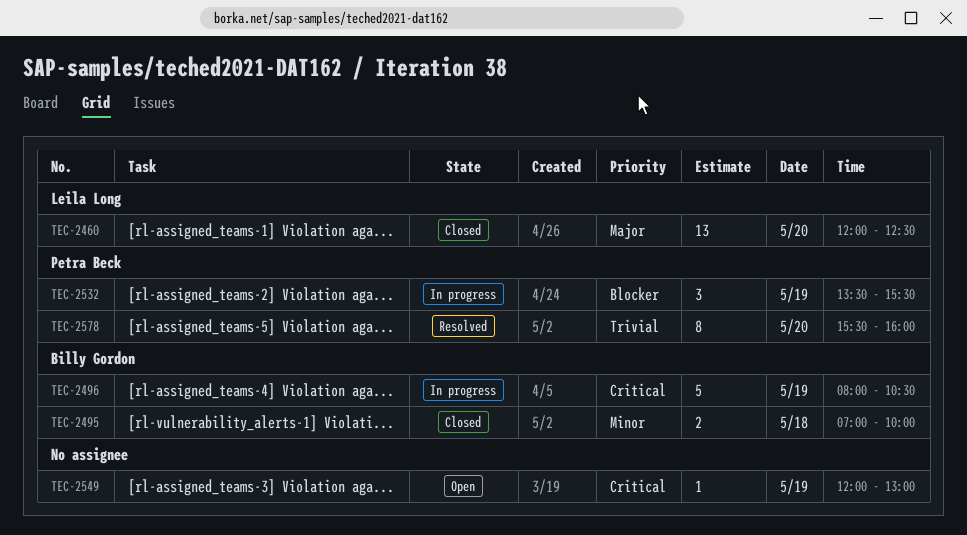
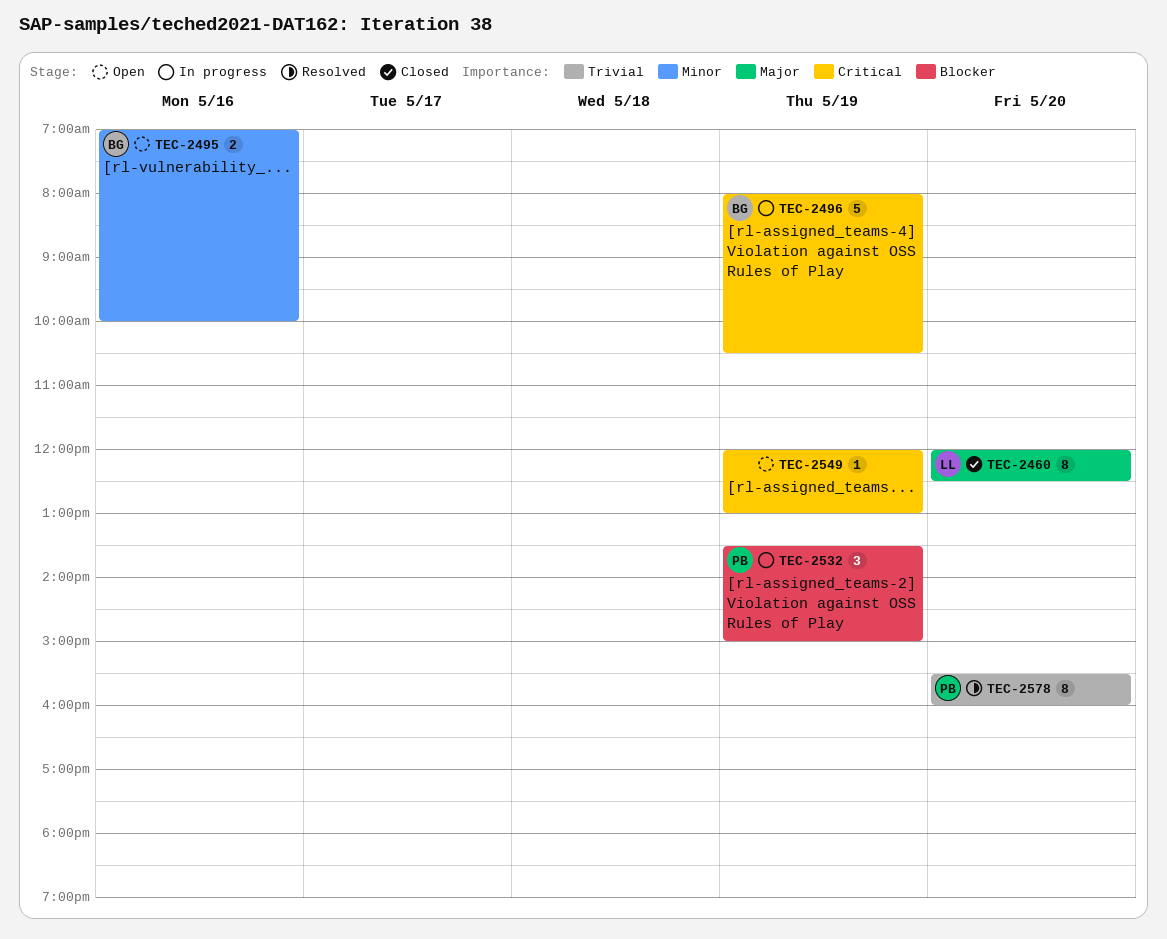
TEC-2460, estimate: 13 -> 8
TEC-2495, status: Closed -> Open
TEC-2495, day: May 18 -> May 16
TEC-2532, ends: 15:30 -> 15:00

